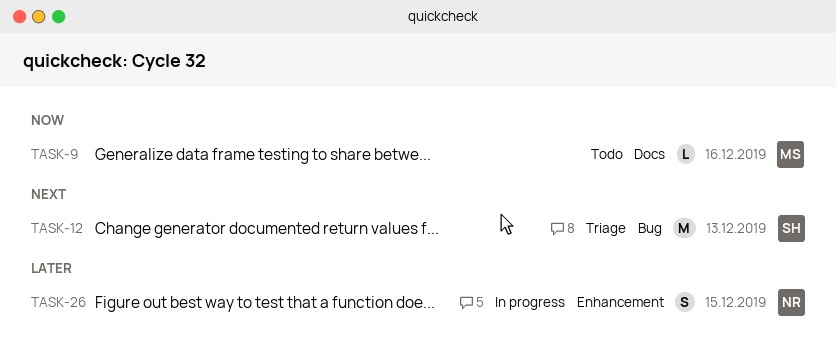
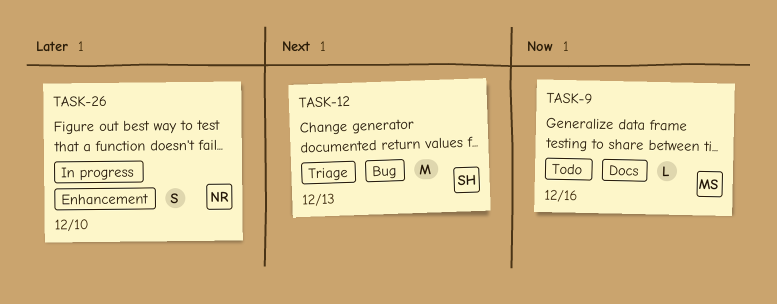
TASK-26, due: Dec 15 -> Dec 10

